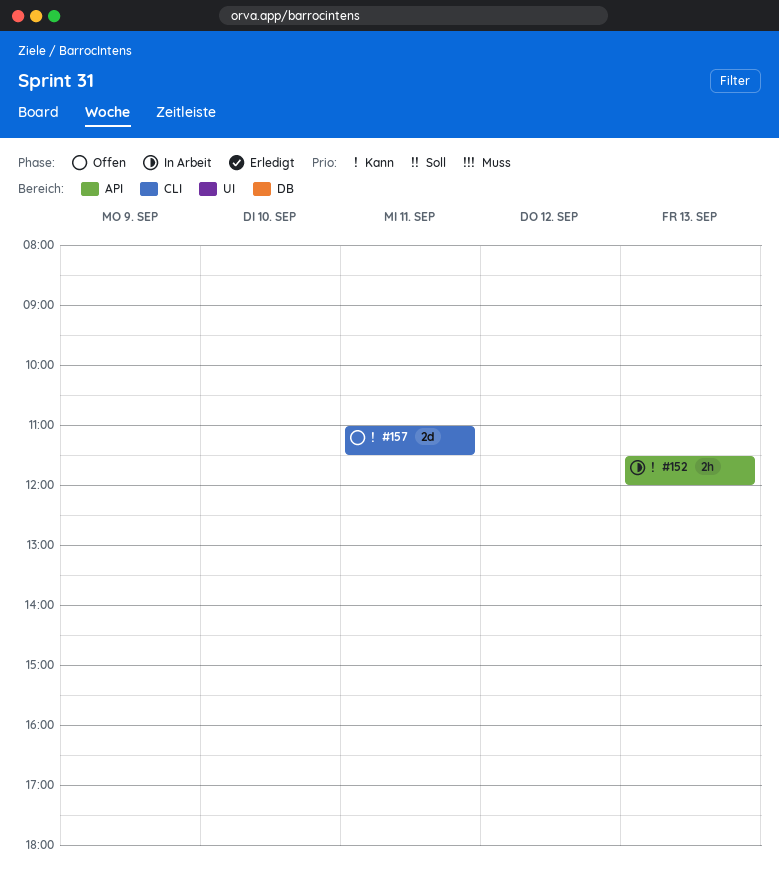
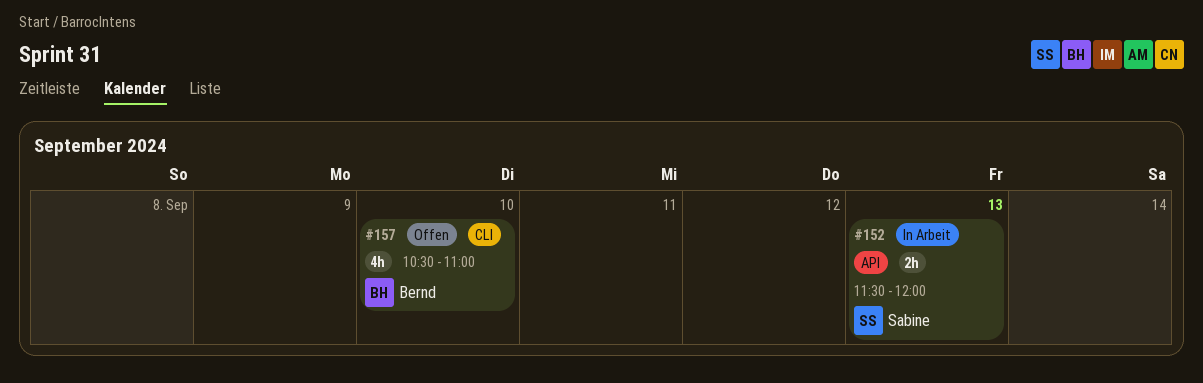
#157, estimate: 2d -> 4h
#157, day: Sep 11 -> Sep 10
#157, begins: 11:00 -> 10:30
#157, ends: 11:30 -> 11:00

